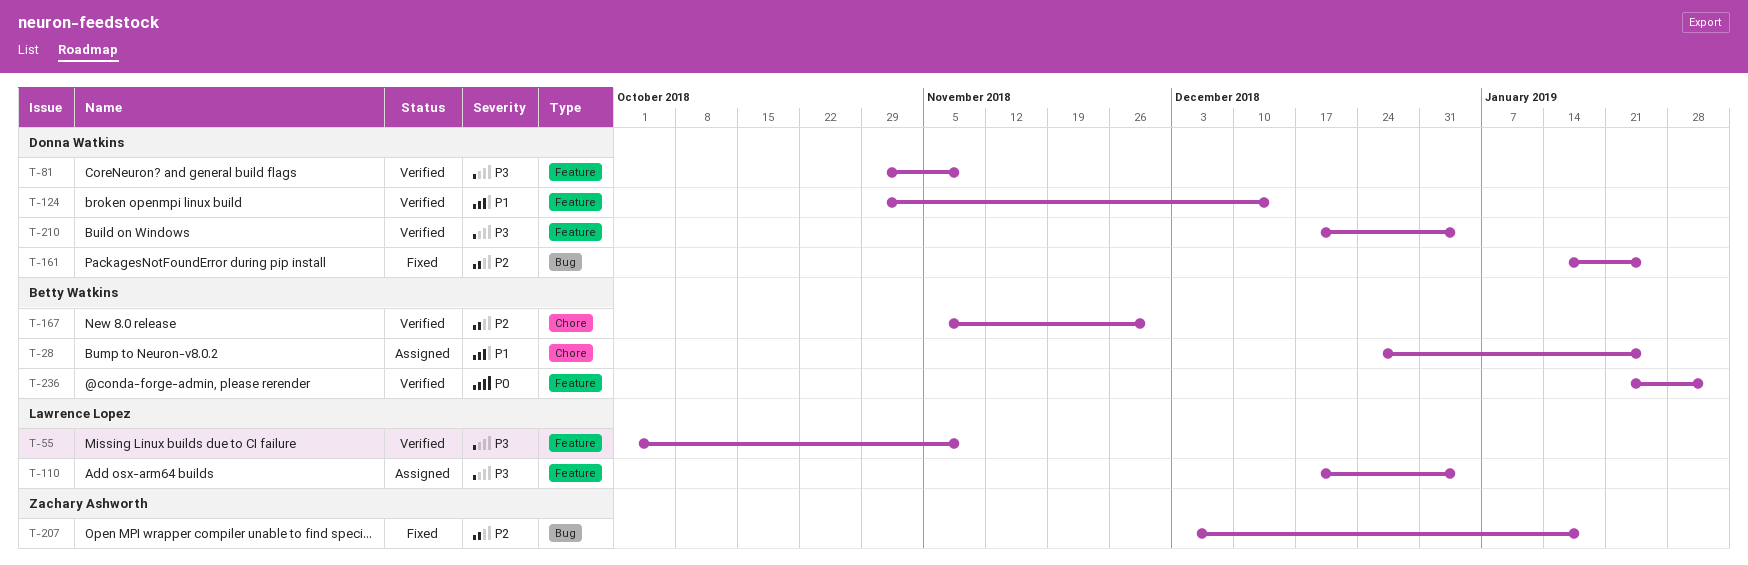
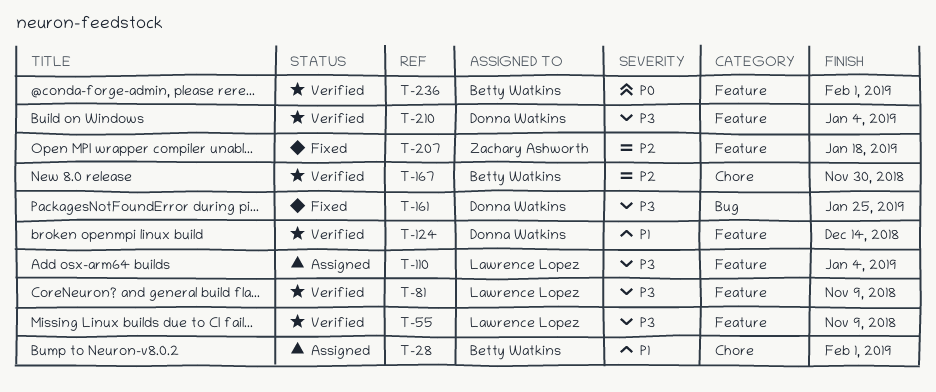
T-28, due: Jan 25 -> Feb 1
T-81, owner: Donna Watkins -> Lawrence Lopez
T-161, priority: P2 -> P3
T-207, label: Bug -> Feature

